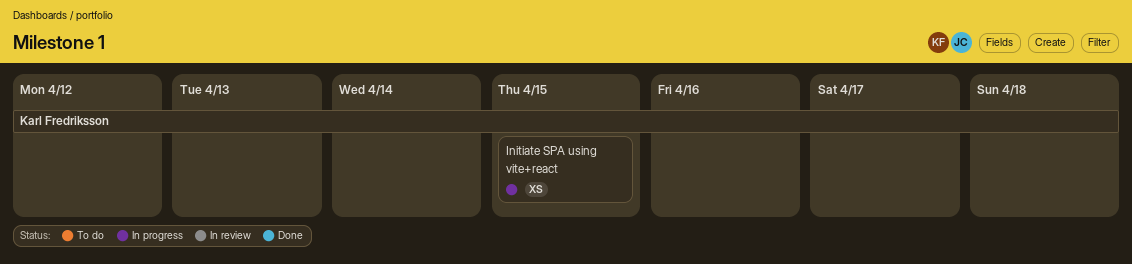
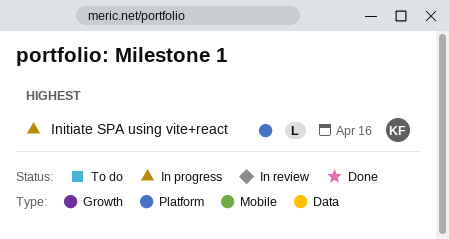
Initiate SPA using vite+react, estimate: XS -> L
Initiate SPA using vite+react, due: Apr 15 -> Apr 16

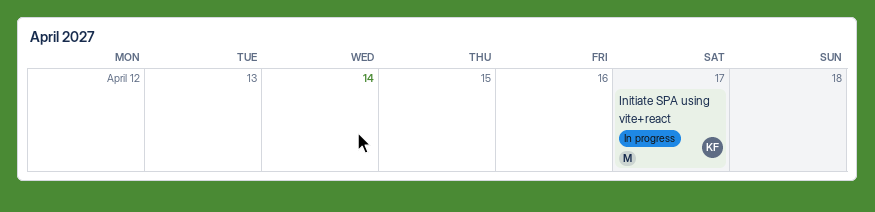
Initiate SPA using vite+react, estimate: L -> M
Initiate SPA using vite+react, due: Apr 16 -> Apr 17

